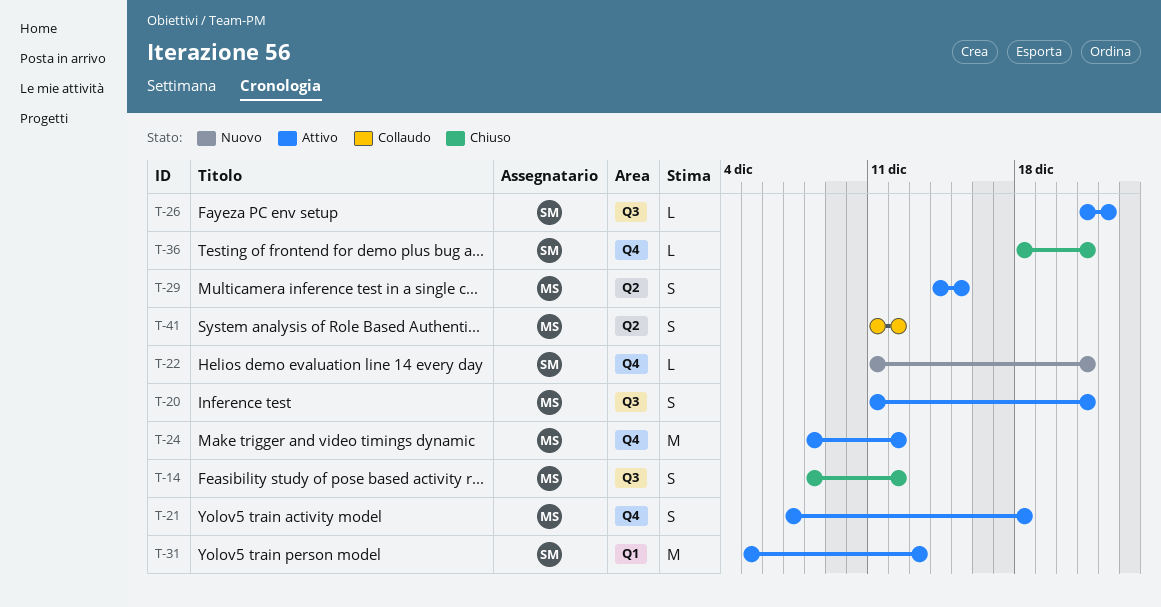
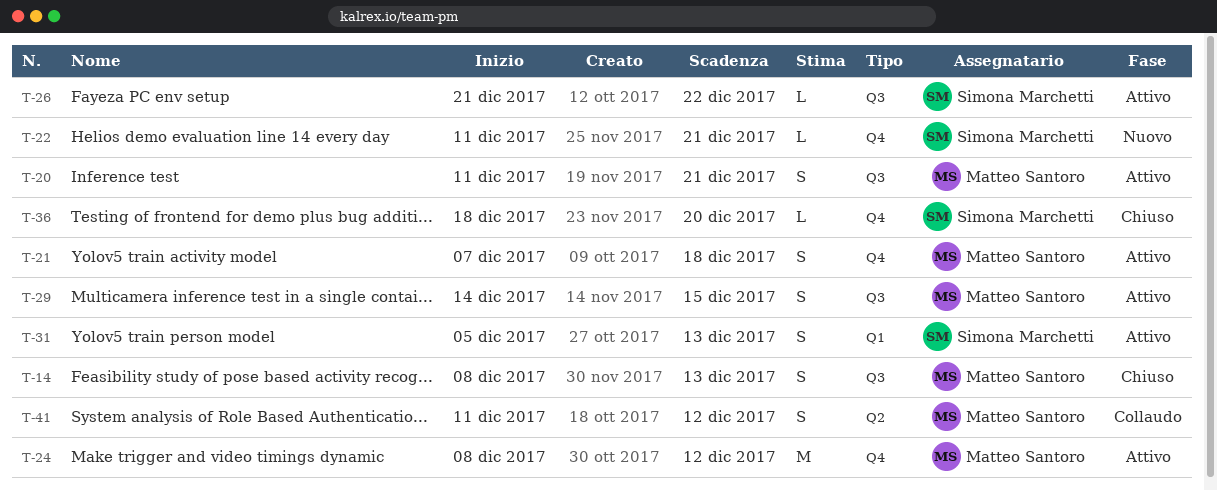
T-14, due: Dec 12 -> Dec 13
T-29, label: Q2 -> Q3
T-31, estimate: M -> S
T-36, due: Dec 21 -> Dec 20

